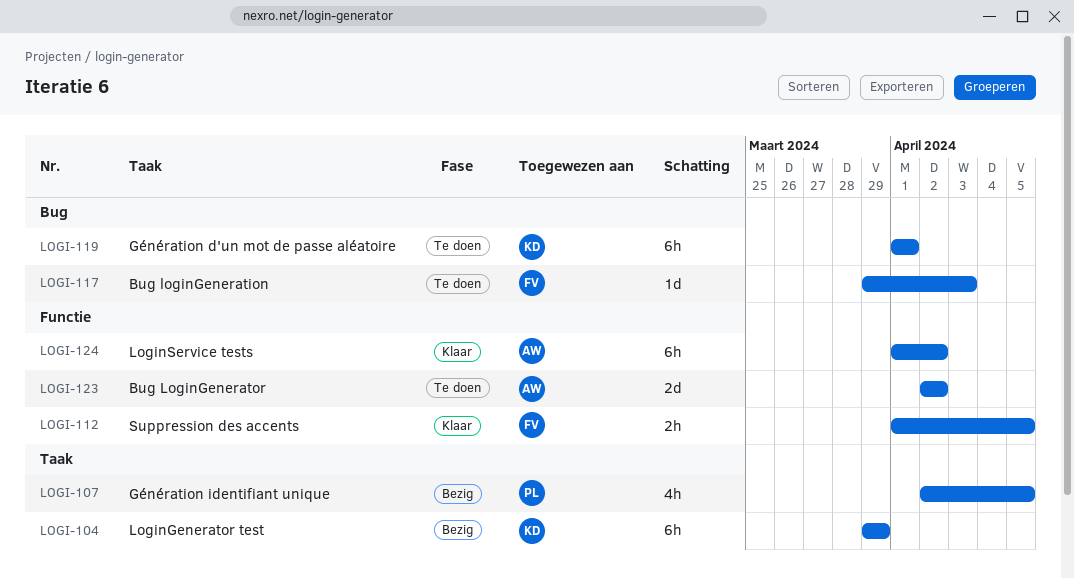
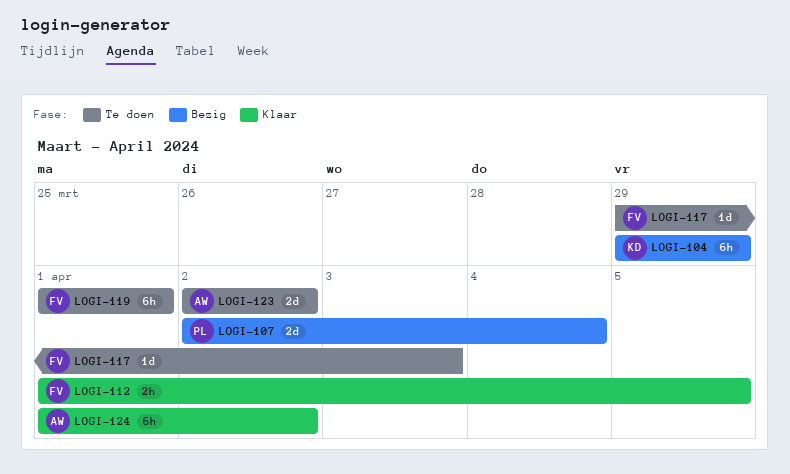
LOGI-107, estimate: 4h -> 2d
LOGI-107, due: Apr 5 -> Apr 4
LOGI-119, owner: KD -> FV

